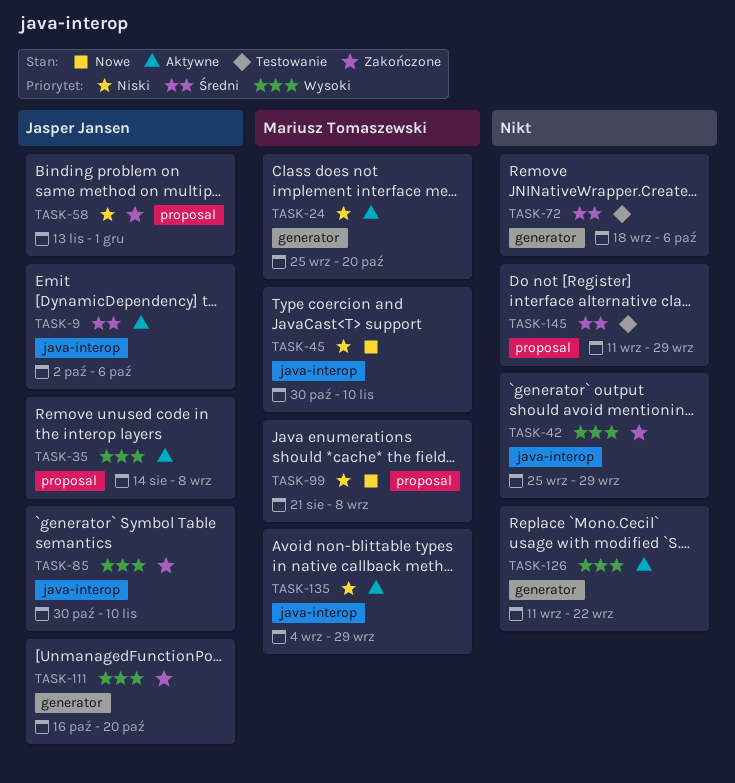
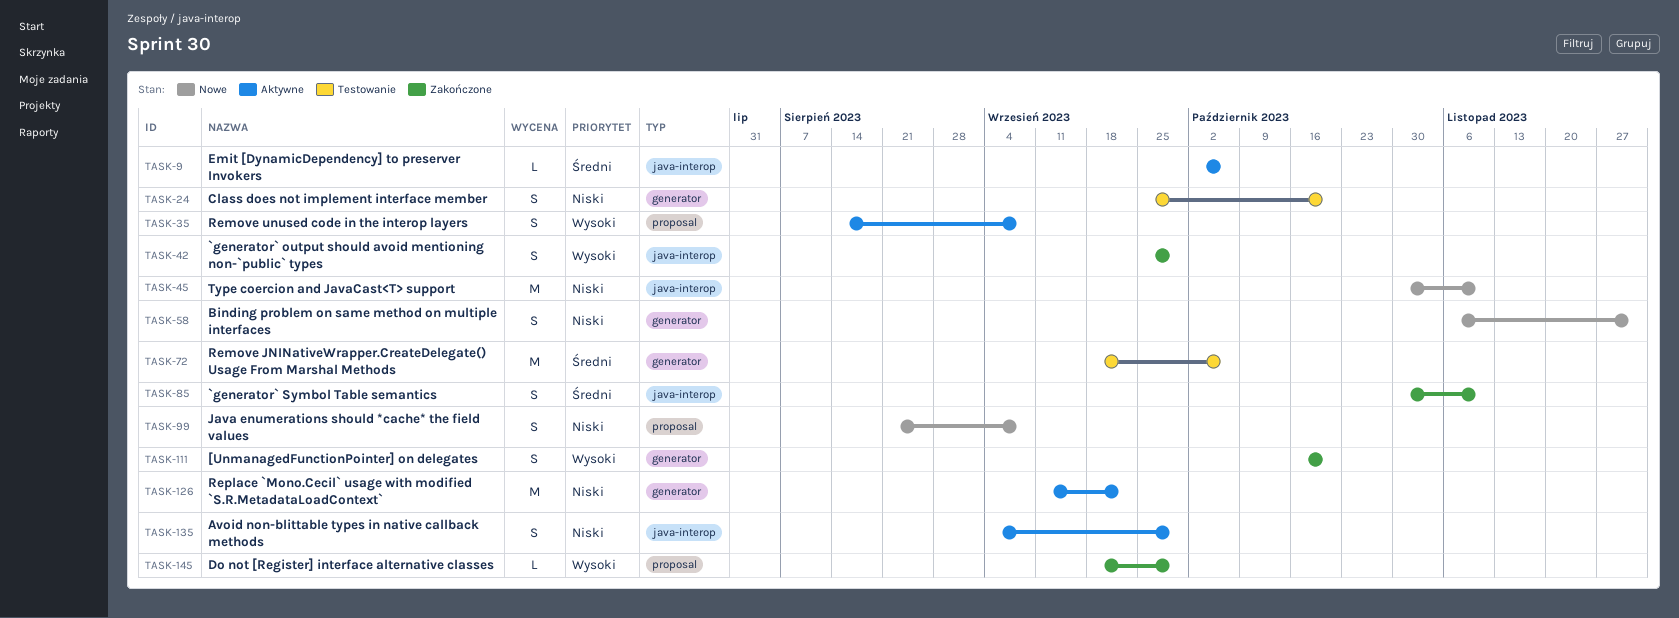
TASK-24, status: Aktywne -> Testowanie
TASK-58, status: Zakończone -> Nowe
TASK-58, label: proposal -> generator
TASK-58, start: Nov 13 -> Nov 6
TASK-85, priority: Wysoki -> Średni
TASK-126, priority: Wysoki -> Niski
TASK-145, status: Testowanie -> Zakończone
TASK-145, priority: Średni -> Wysoki
TASK-145, start: Sep 11 -> Sep 18

